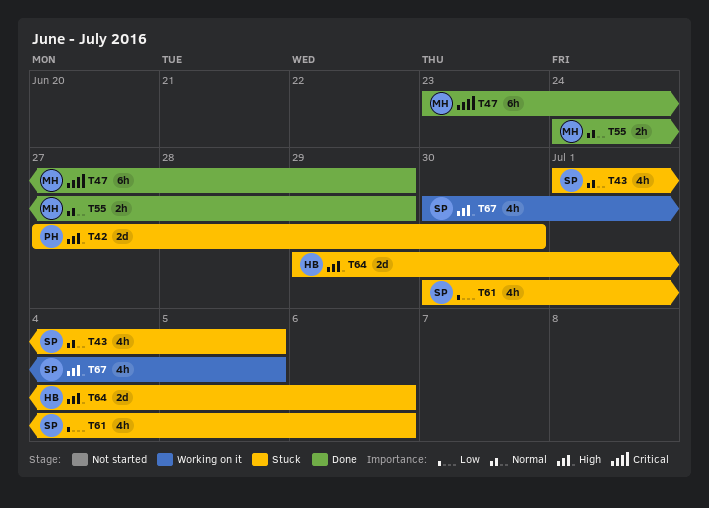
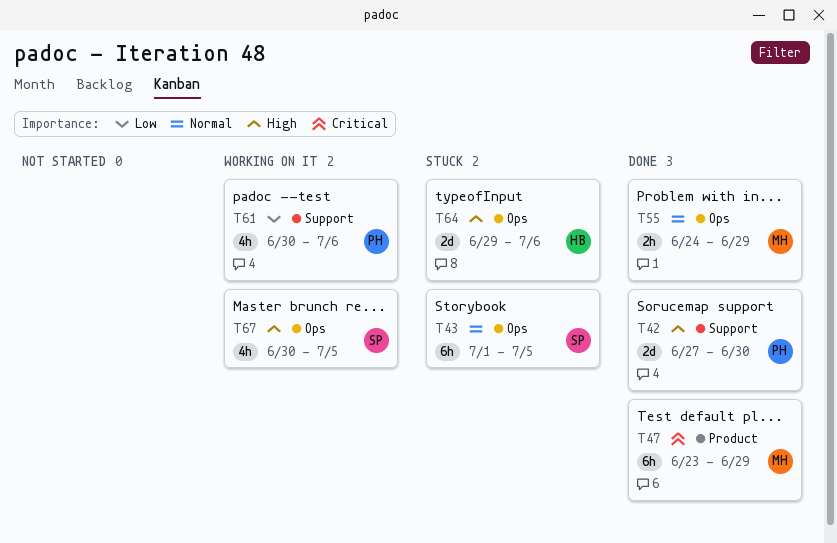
T42, status: Stuck -> Done
T43, estimate: 4h -> 6h
T61, status: Stuck -> Working on it
T61, owner: SP -> PH

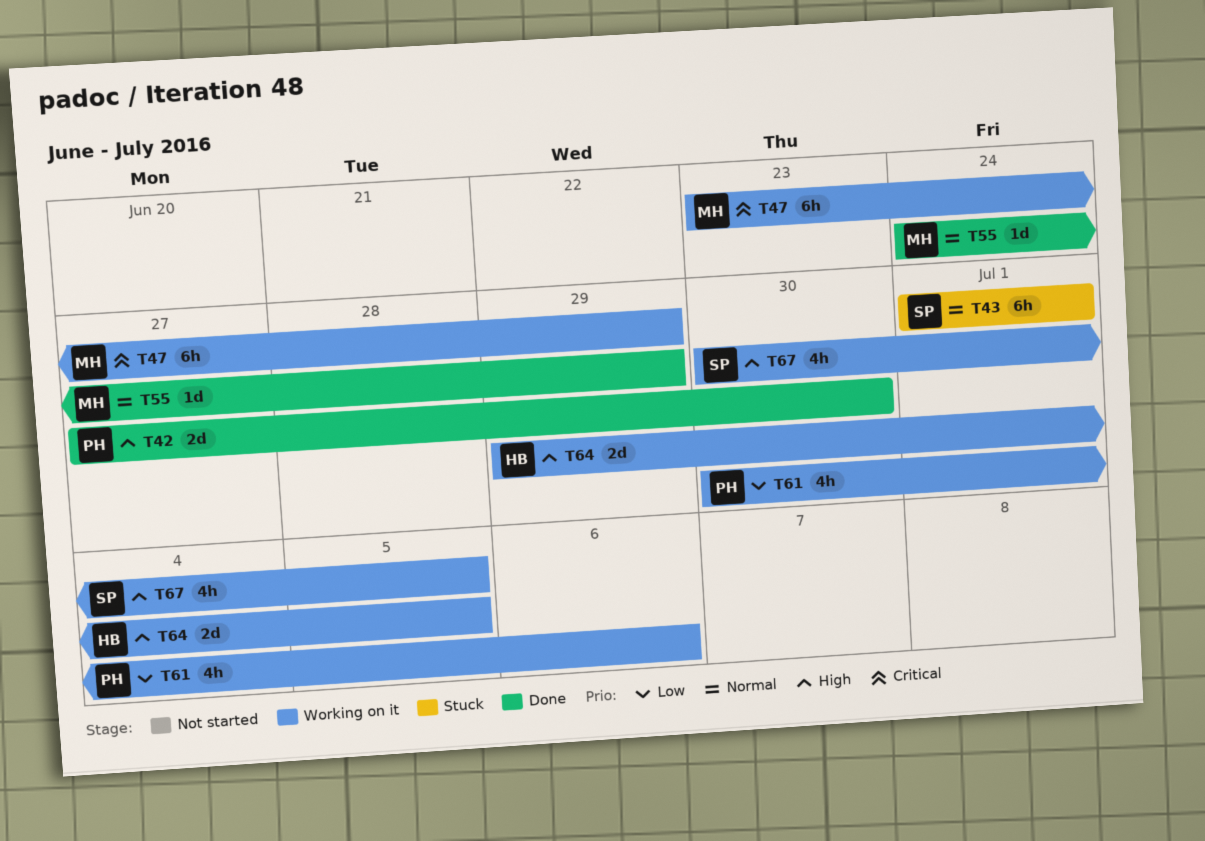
T43, due: Jul 5 -> Jul 1
T47, status: Done -> Working on it
T55, estimate: 2h -> 1d
T64, status: Stuck -> Working on it
T64, due: Jul 6 -> Jul 5

